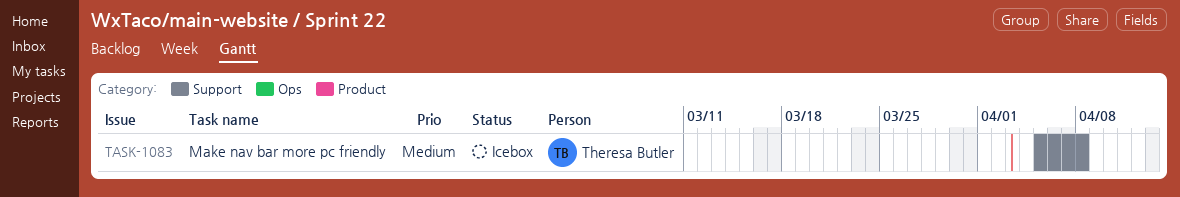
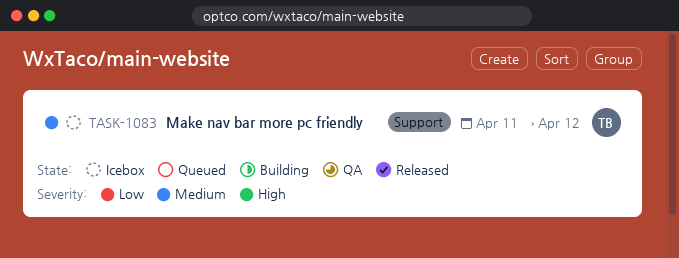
TASK-1083, start: Apr 5 -> Apr 11
TASK-1083, due: Apr 8 -> Apr 12

